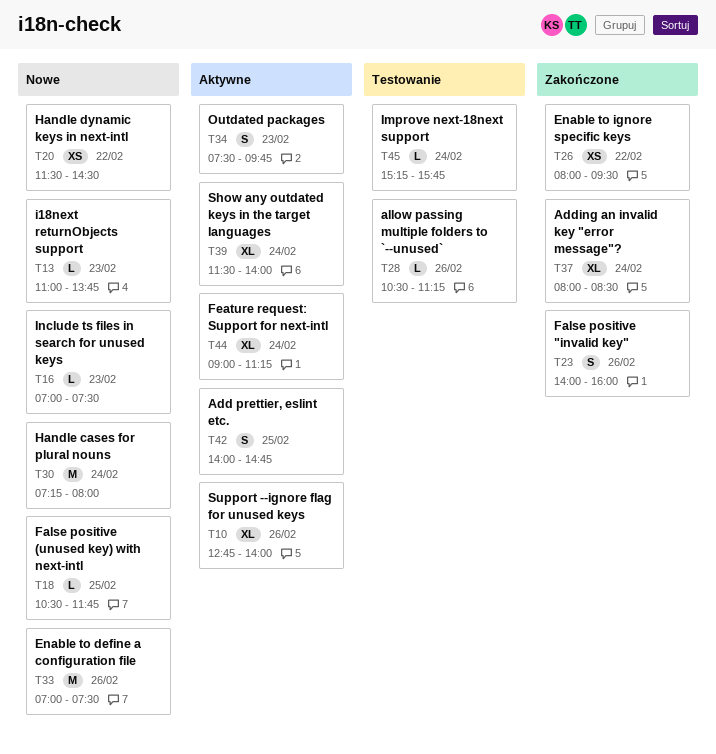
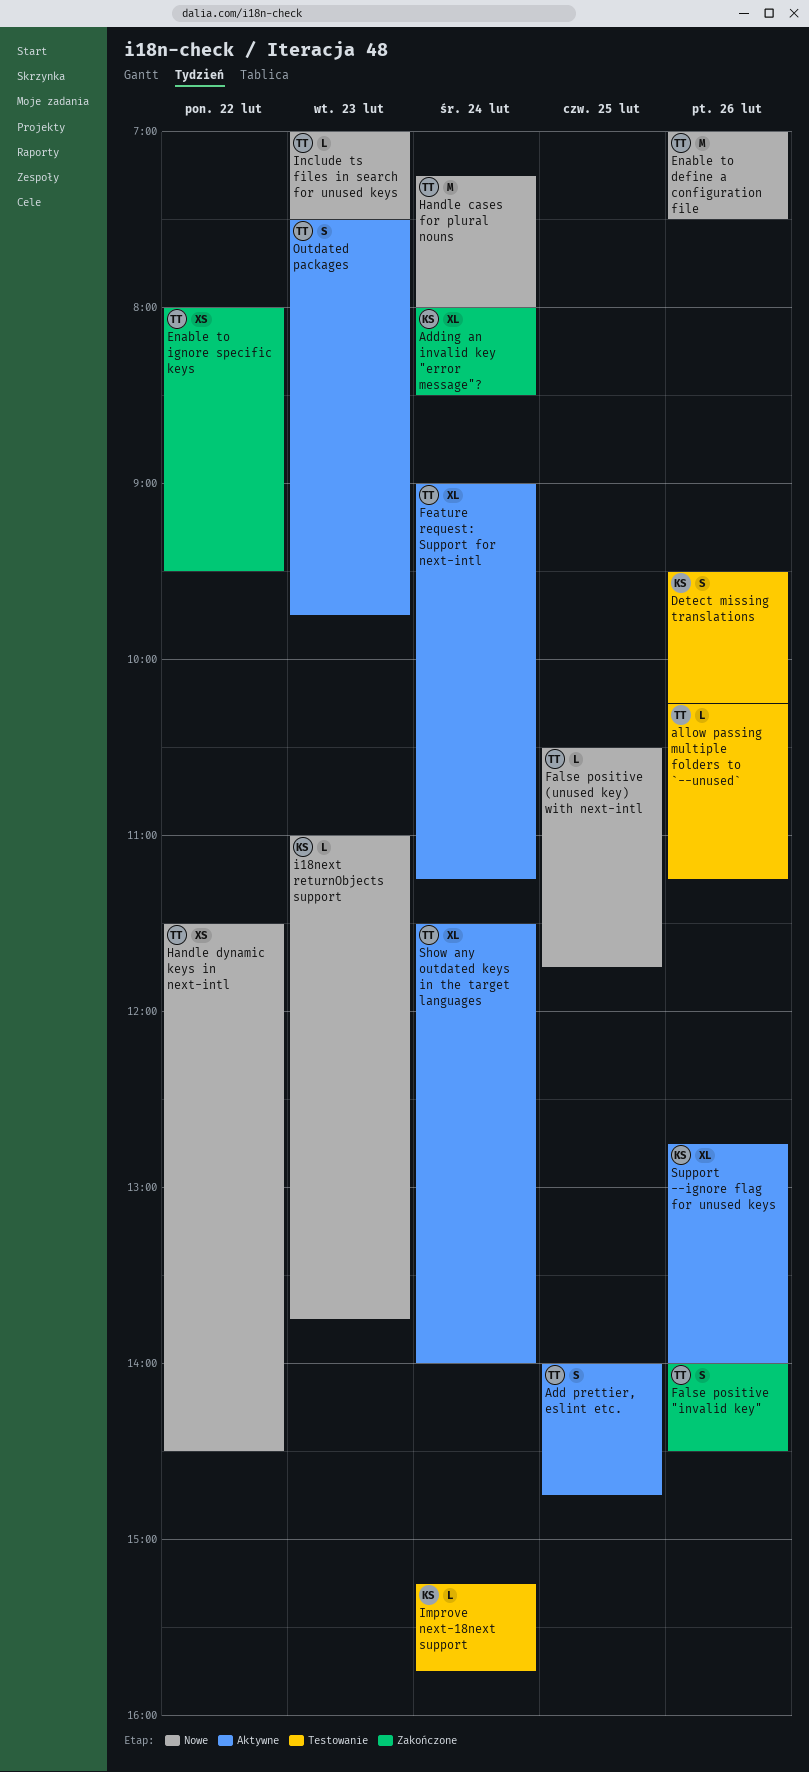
allow passing multiple folders to `--unused`, begins: 10:30 -> 10:15
Detect missing translations: none -> present
False positive "invalid key", ends: 16:00 -> 14:30

